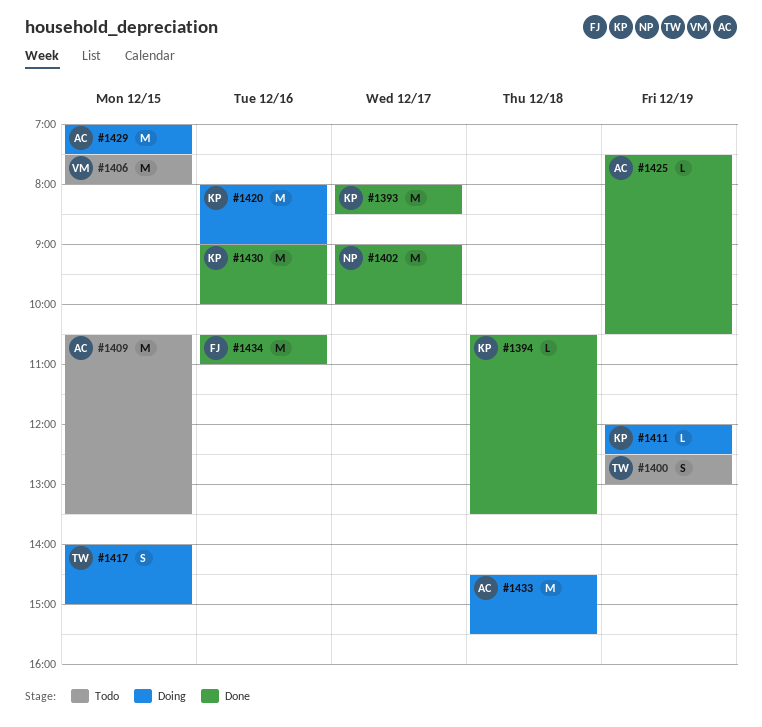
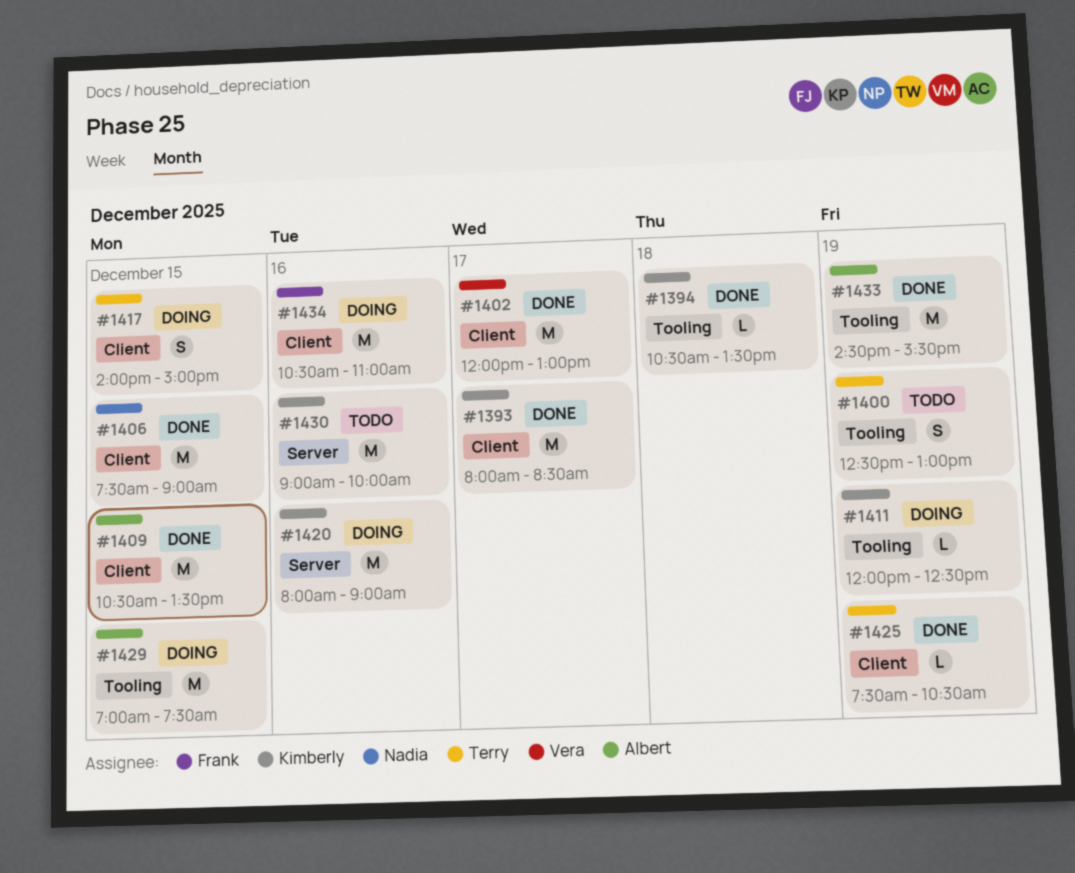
#1402, owner: Nadia -> Vera
#1402, begins: 09:00 -> 12:00
#1402, ends: 10:00 -> 13:00
#1406, status: Todo -> Done
#1406, owner: Vera -> Nadia
#1406, ends: 08:00 -> 09:00
#1409, status: Todo -> Done
#1425, owner: Albert -> Terry
#1430, status: Done -> Todo
#1433, status: Doing -> Done
#1433, day: Dec 18 -> Dec 19
#1434, status: Done -> Doing

